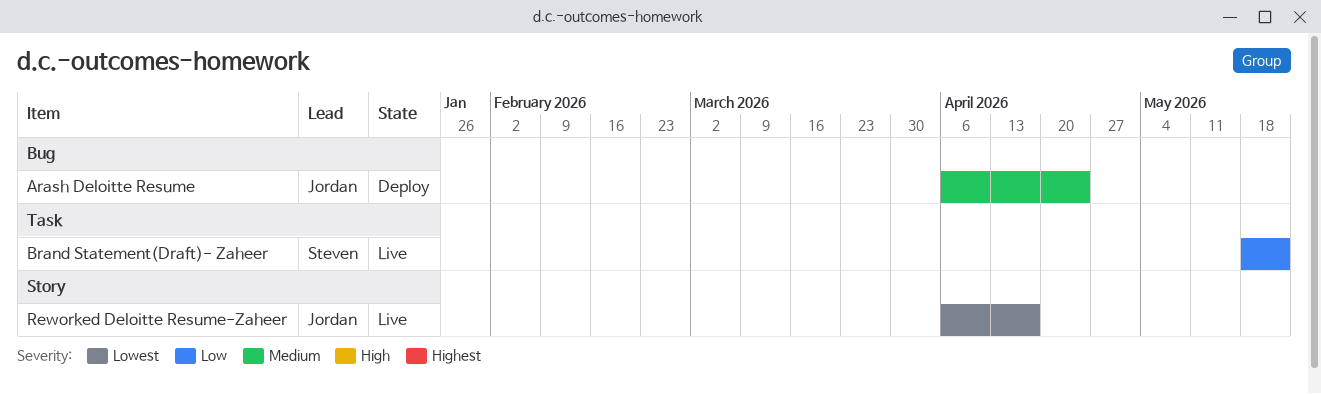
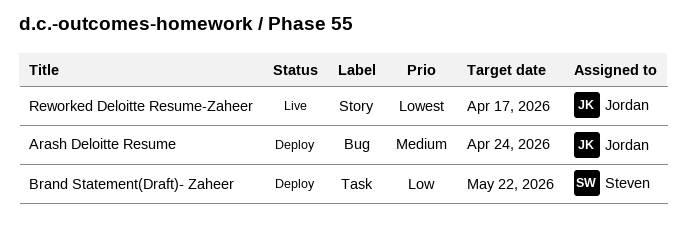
Brand Statement(Draft)- Zaheer, status: Live -> Deploy

